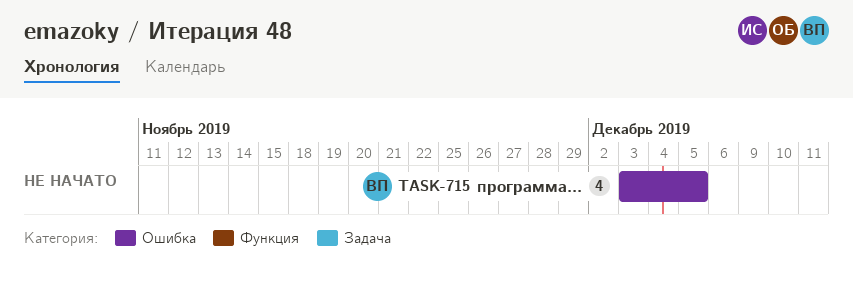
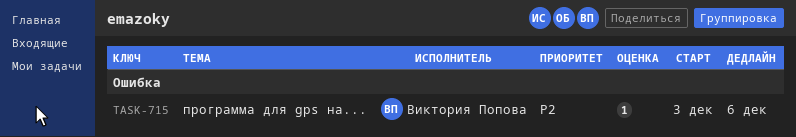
TASK-715, estimate: 4 -> 1
TASK-715, due: Dec 5 -> Dec 6

